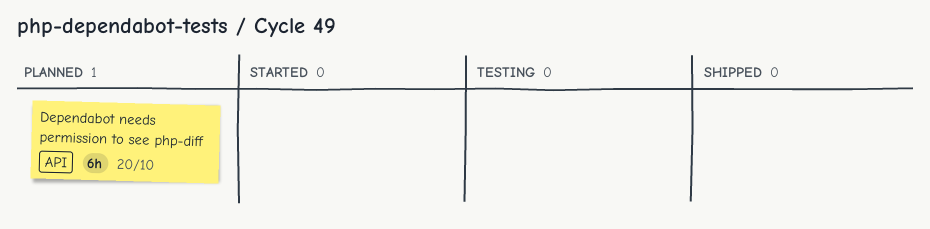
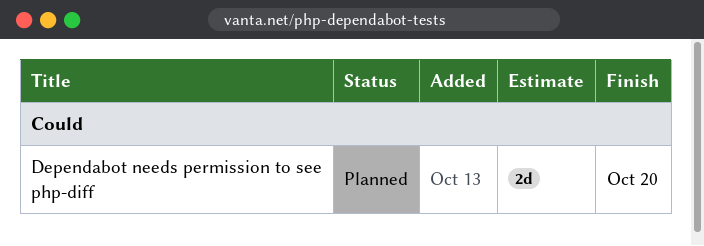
Dependabot needs permission to see php-diff, estimate: 6h -> 2d

